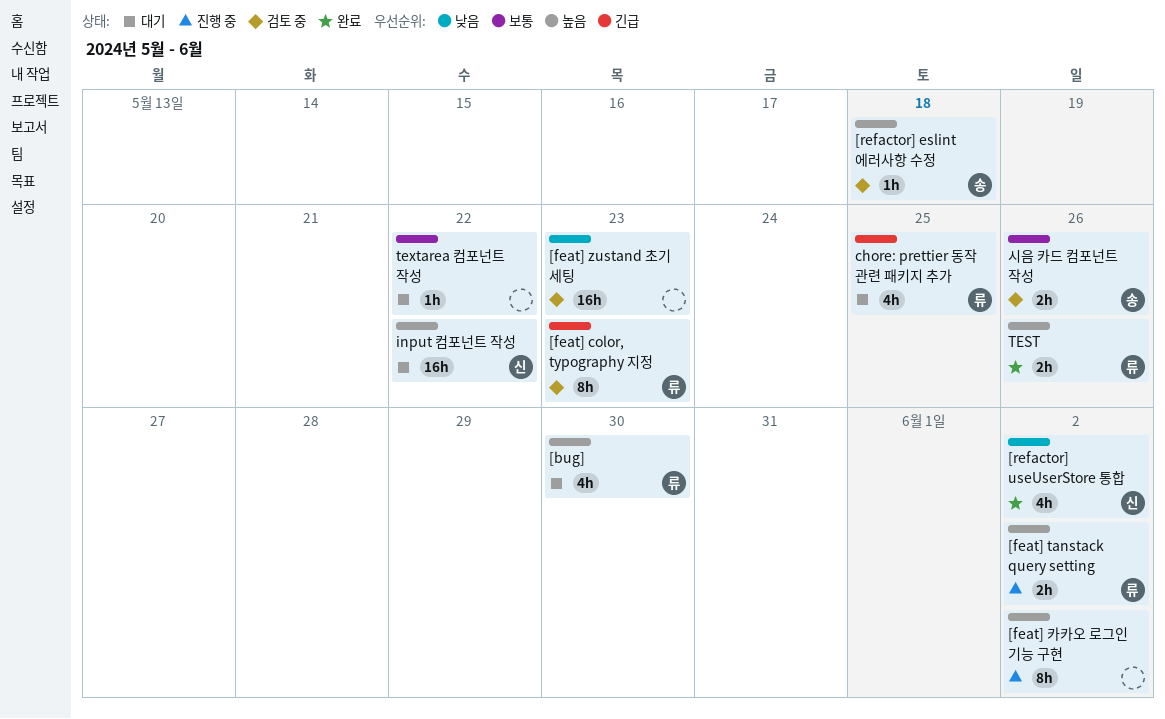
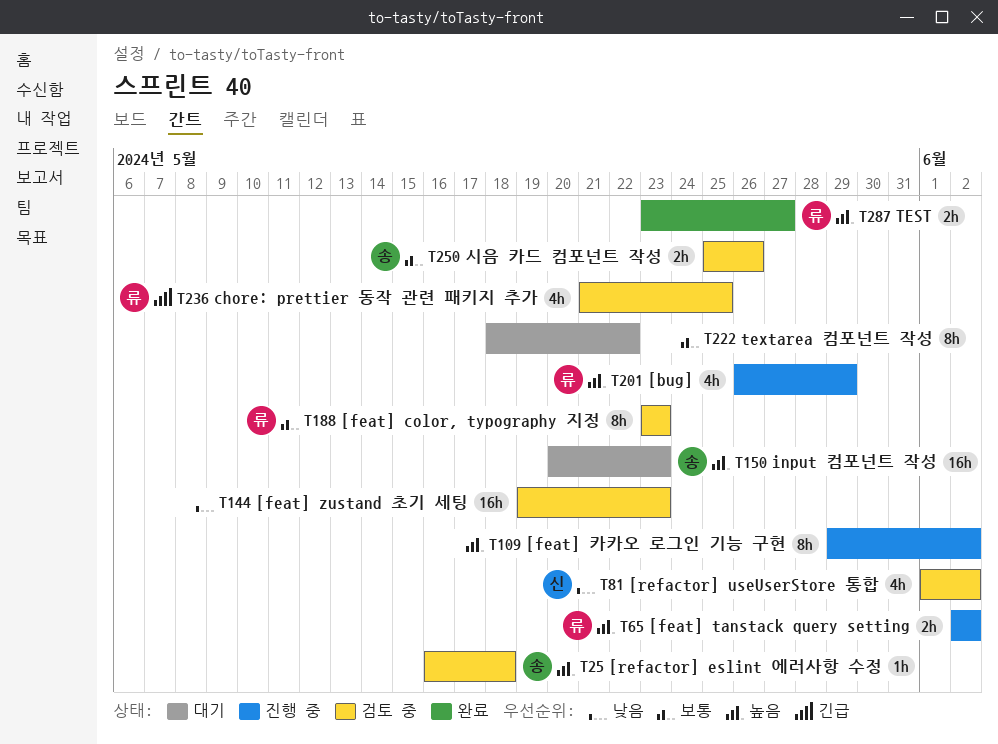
[bug], status: 대기 -> 진행 중
[bug], due: May 30 -> May 29
[feat] color, typography 지정, priority: 긴급 -> 보통
[refactor] useUserStore 통합, status: 완료 -> 검토 중
chore: prettier 동작 관련 패키지 추가, status: 대기 -> 검토 중
input 컴포넌트 작성, owner: 신 -> 송
input 컴포넌트 작성, due: May 22 -> May 23
TEST, due: May 26 -> May 27
textarea 컴포넌트 작성, estimate: 1h -> 8h

